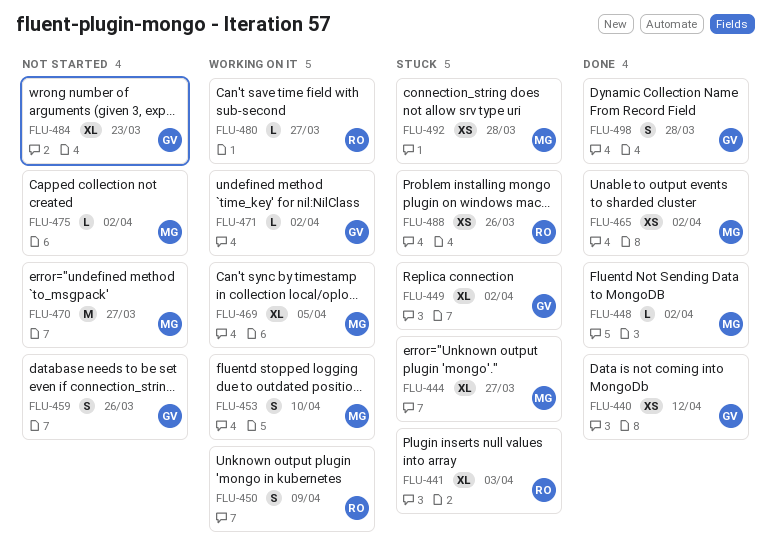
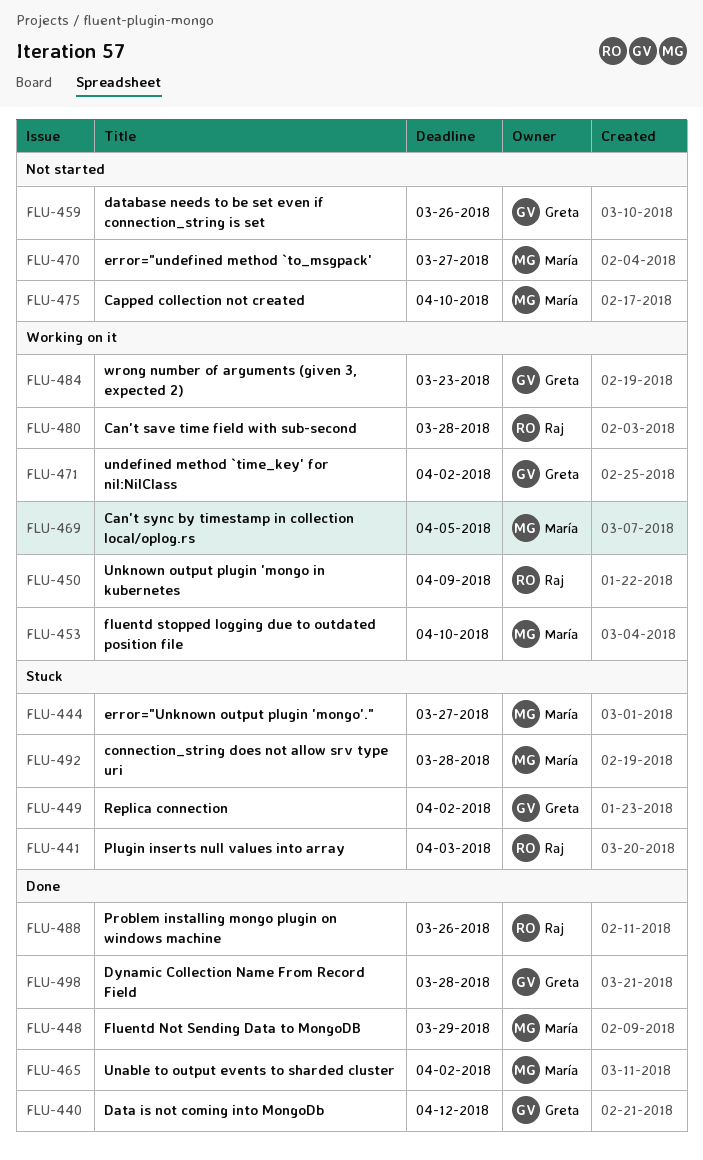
FLU-448, due: Apr 2 -> Mar 29
FLU-475, due: Apr 2 -> Apr 10
FLU-480, due: Mar 27 -> Mar 28
FLU-484, status: Not started -> Working on it
FLU-488, status: Stuck -> Done

